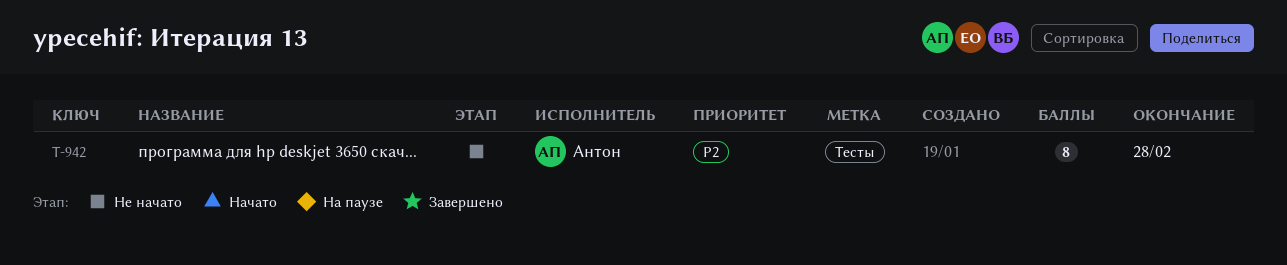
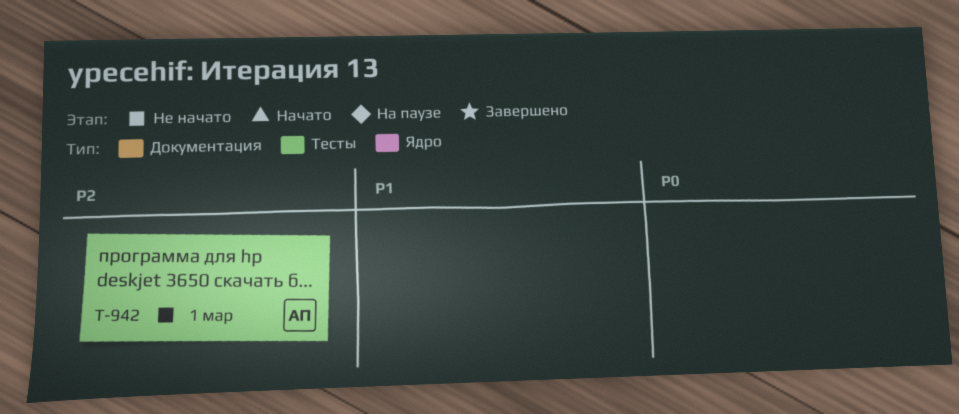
T-942, due: Feb 28 -> Mar 1

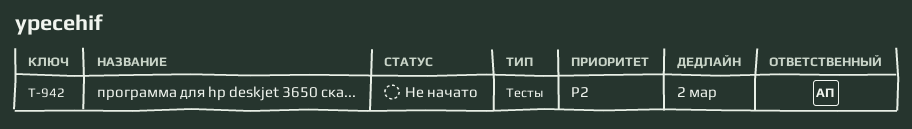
T-942, due: Mar 1 -> Mar 2

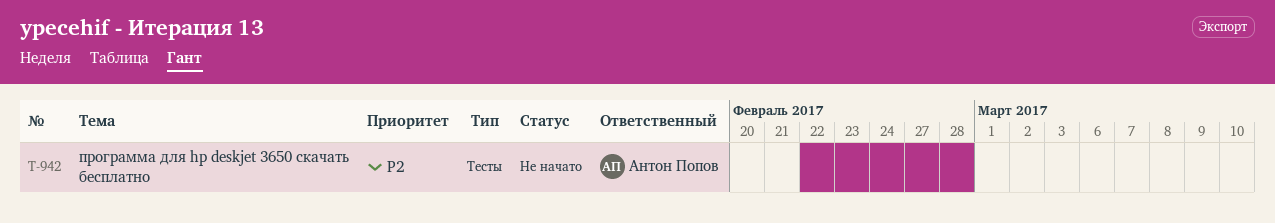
T-942, due: Mar 2 -> Feb 28

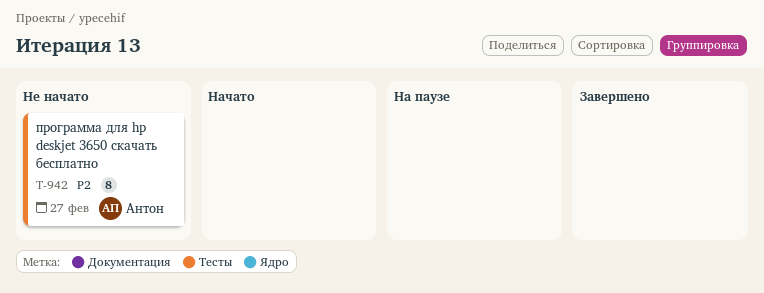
T-942, due: Feb 28 -> Feb 27

